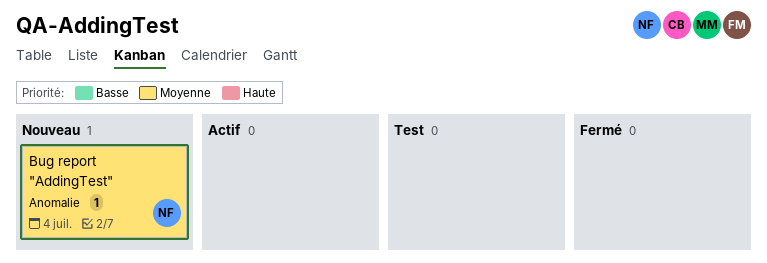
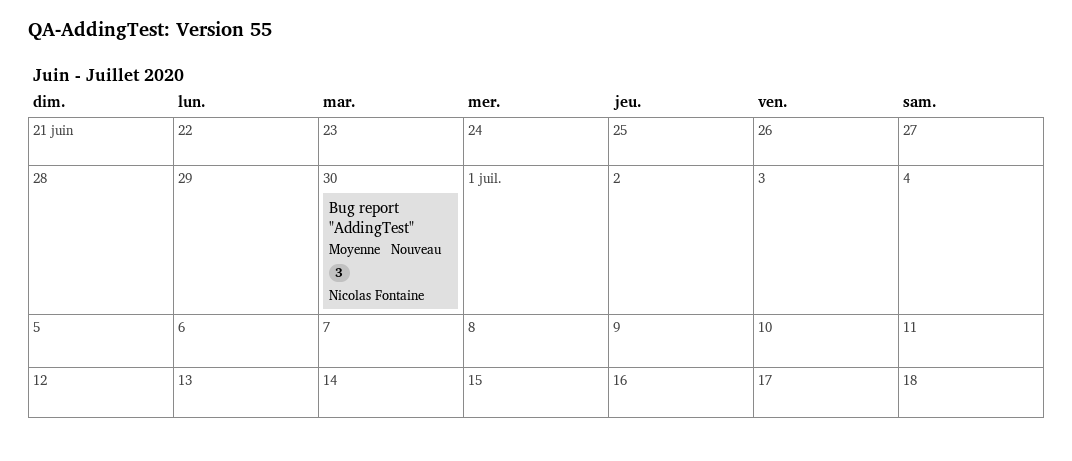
Bug report "AddingTest", estimate: 1 -> 3
Bug report "AddingTest", due: Jul 4 -> Jun 30

